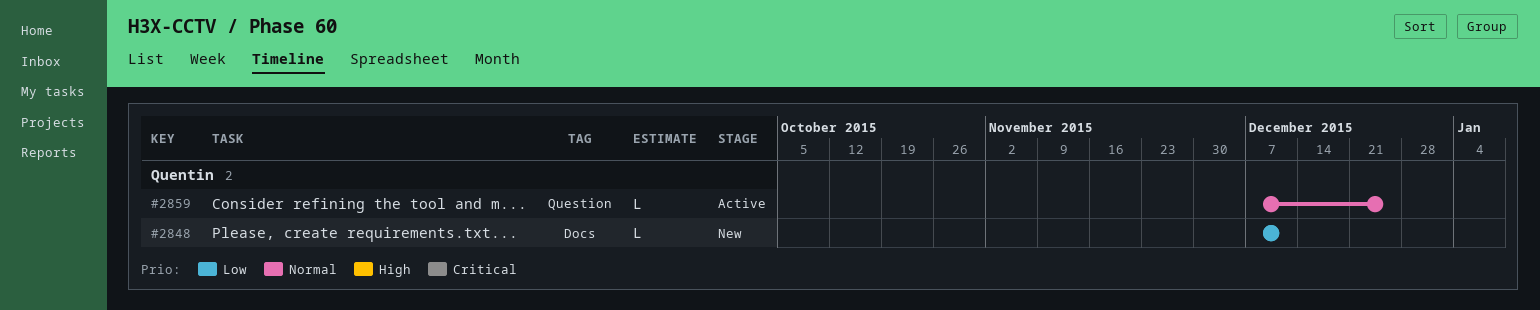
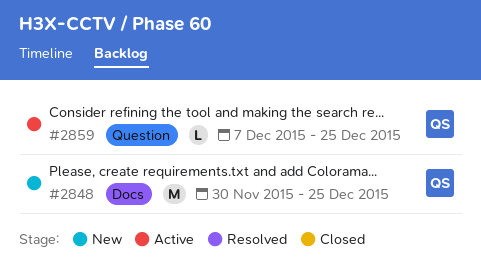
#2848, estimate: L -> M
#2848, start: Dec 7 -> Nov 30
#2848, due: Dec 11 -> Dec 25

